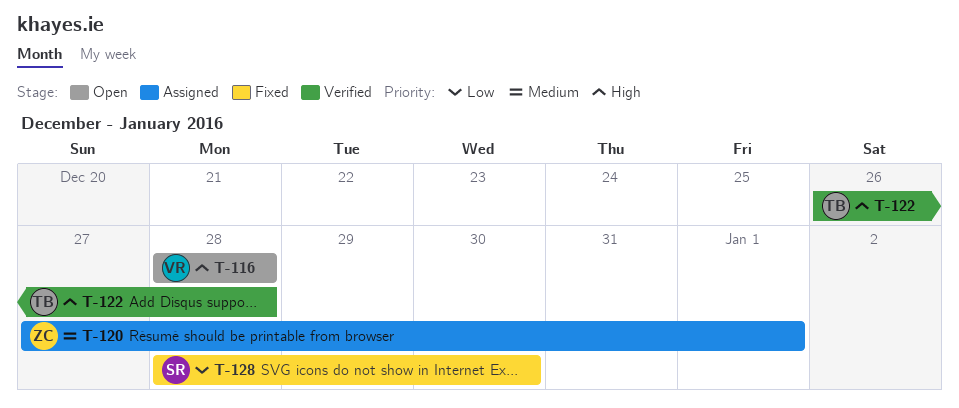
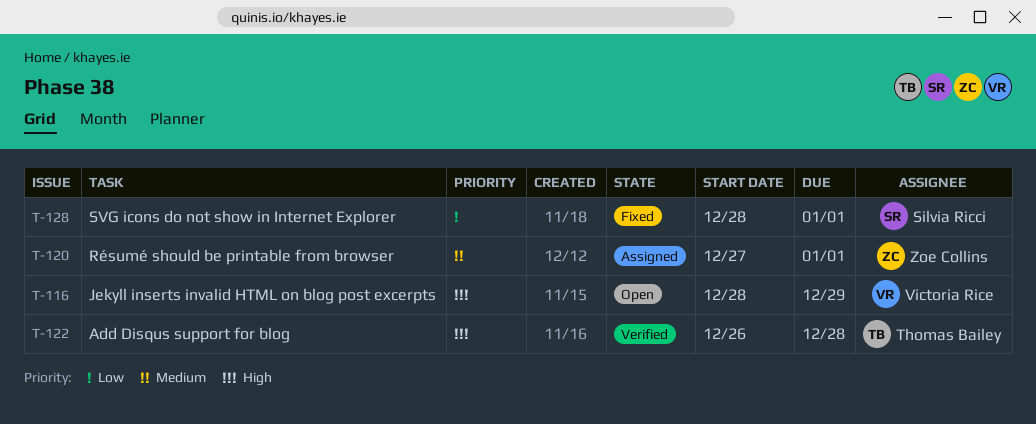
T-116, due: Dec 28 -> Dec 29
T-128, due: Dec 30 -> Jan 1

